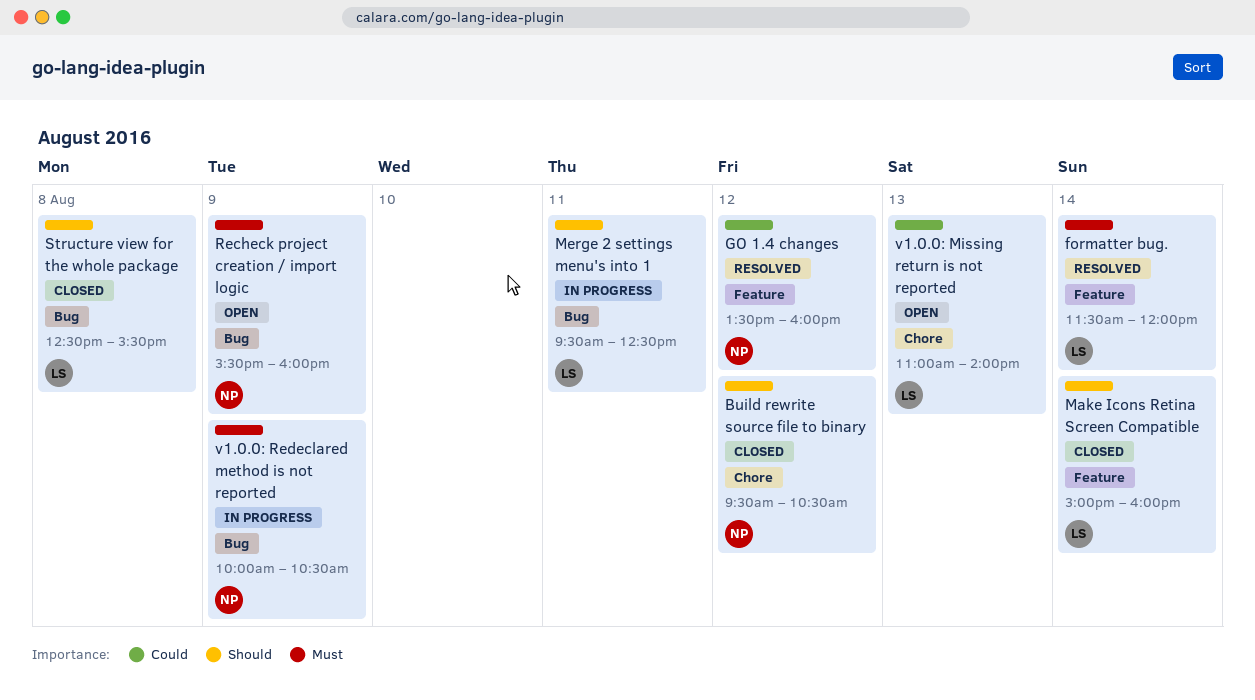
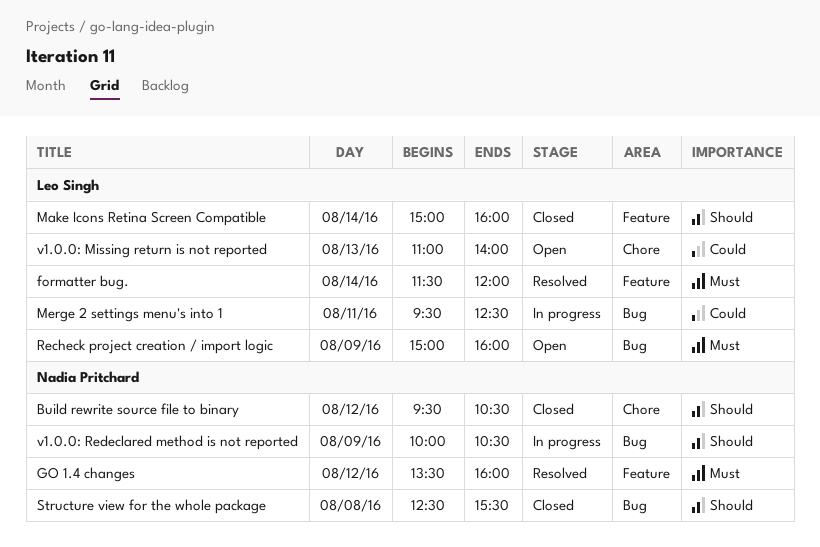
GO 1.4 changes, priority: Could -> Must
Merge 2 settings menu's into 1, priority: Should -> Could
Recheck project creation / import logic, owner: Nadia Pritchard -> Leo Singh
Recheck project creation / import logic, begins: 15:30 -> 15:00
Structure view for the whole package, owner: Leo Singh -> Nadia Pritchard
v1.0.0: Redeclared method is not reported, priority: Must -> Should

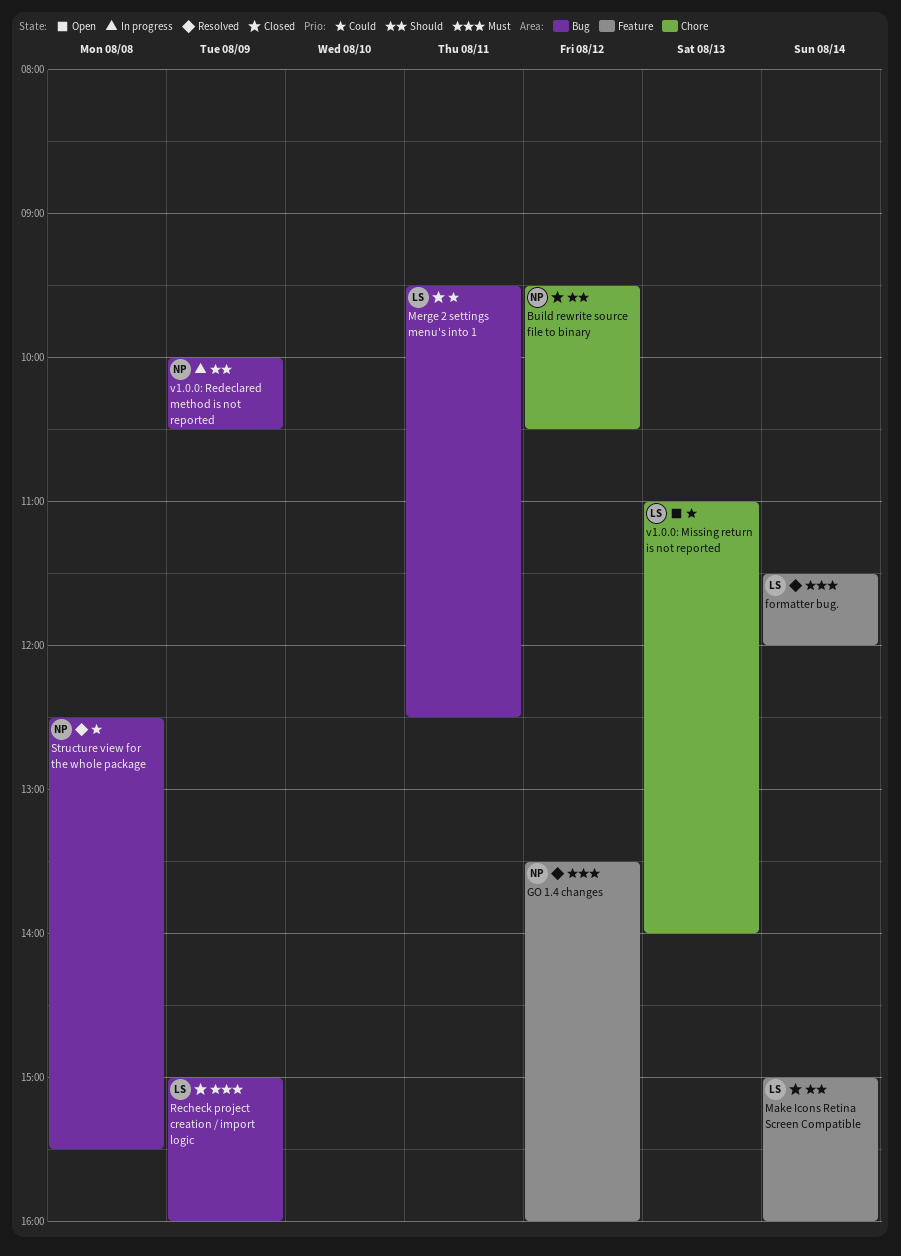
Merge 2 settings menu's into 1, status: In progress -> Closed
Recheck project creation / import logic, status: Open -> Closed
Structure view for the whole package, status: Closed -> Resolved
Structure view for the whole package, priority: Should -> Could

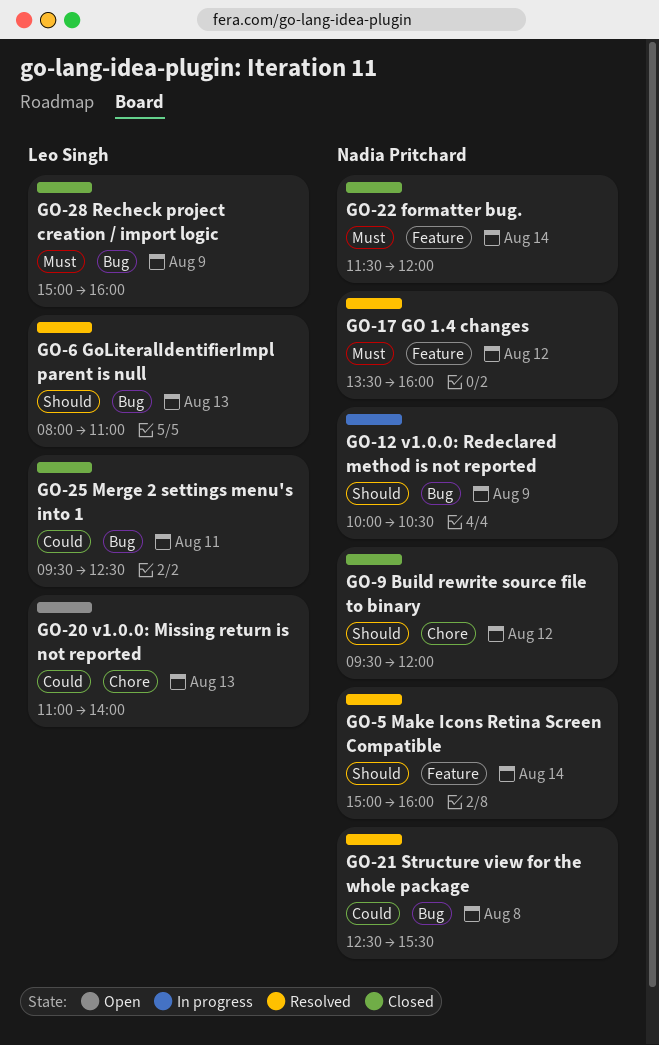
Build rewrite source file to binary, ends: 10:30 -> 12:00
formatter bug., status: Resolved -> Closed
formatter bug., owner: Leo Singh -> Nadia Pritchard
GoLiteralIdentifierImpl parent is null: none -> present
Make Icons Retina Screen Compatible, status: Closed -> Resolved
Make Icons Retina Screen Compatible, owner: Leo Singh -> Nadia Pritchard

